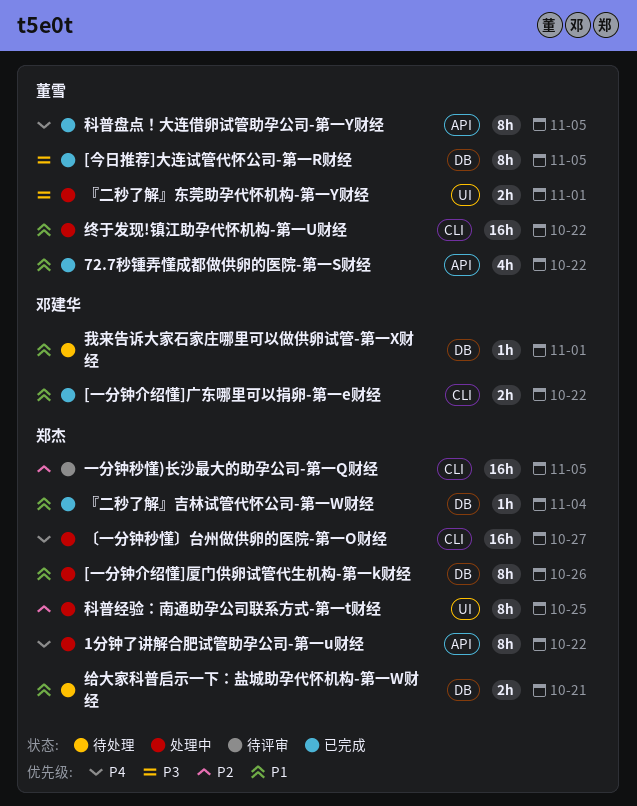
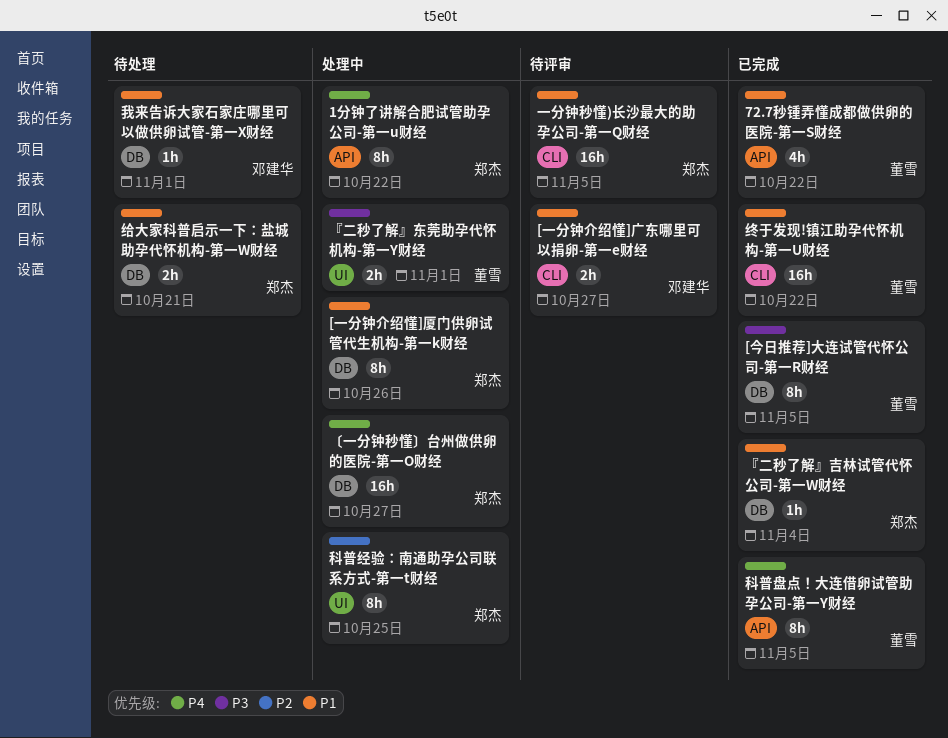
[一分钟介绍懂]广东哪里可以捐卵-第一e财经, status: 已完成 -> 待评审
[一分钟介绍懂]广东哪里可以捐卵-第一e财经, due: Oct 22 -> Oct 27
〔一分钟秒懂〕台州做供卵的医院-第一O财经, label: CLI -> DB
一分钟秒懂)长沙最大的助孕公司-第一Q财经, priority: P2 -> P1
终于发现!镇江助孕代怀机构-第一U财经, status: 处理中 -> 已完成

